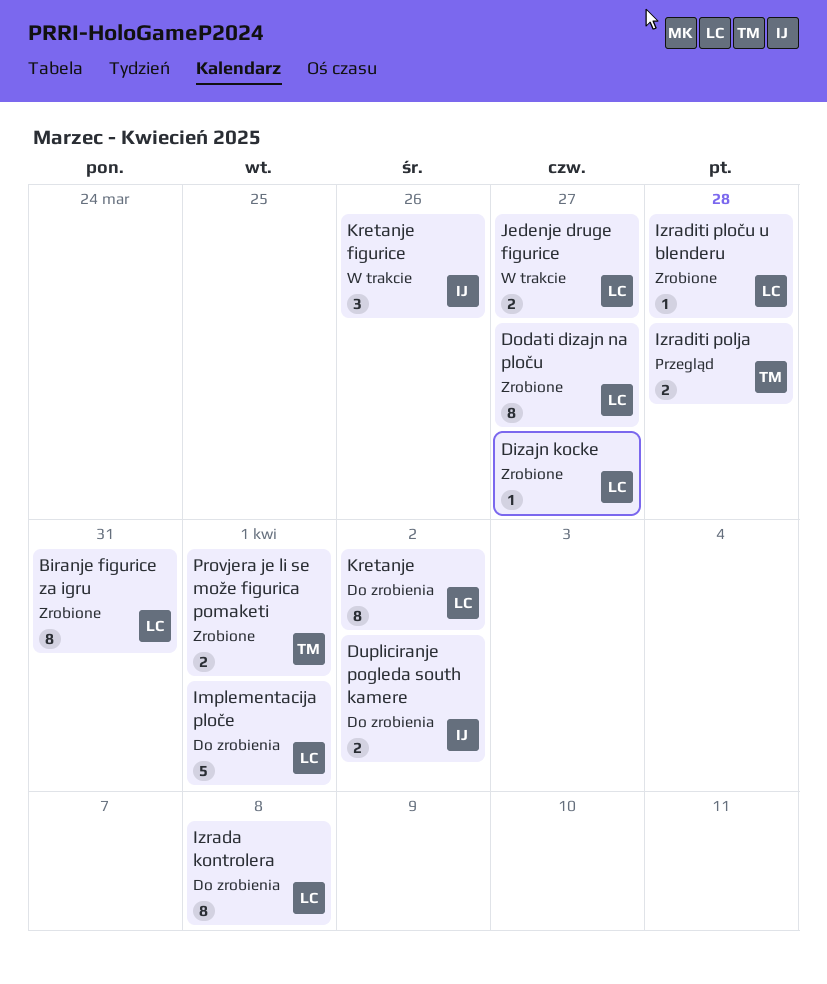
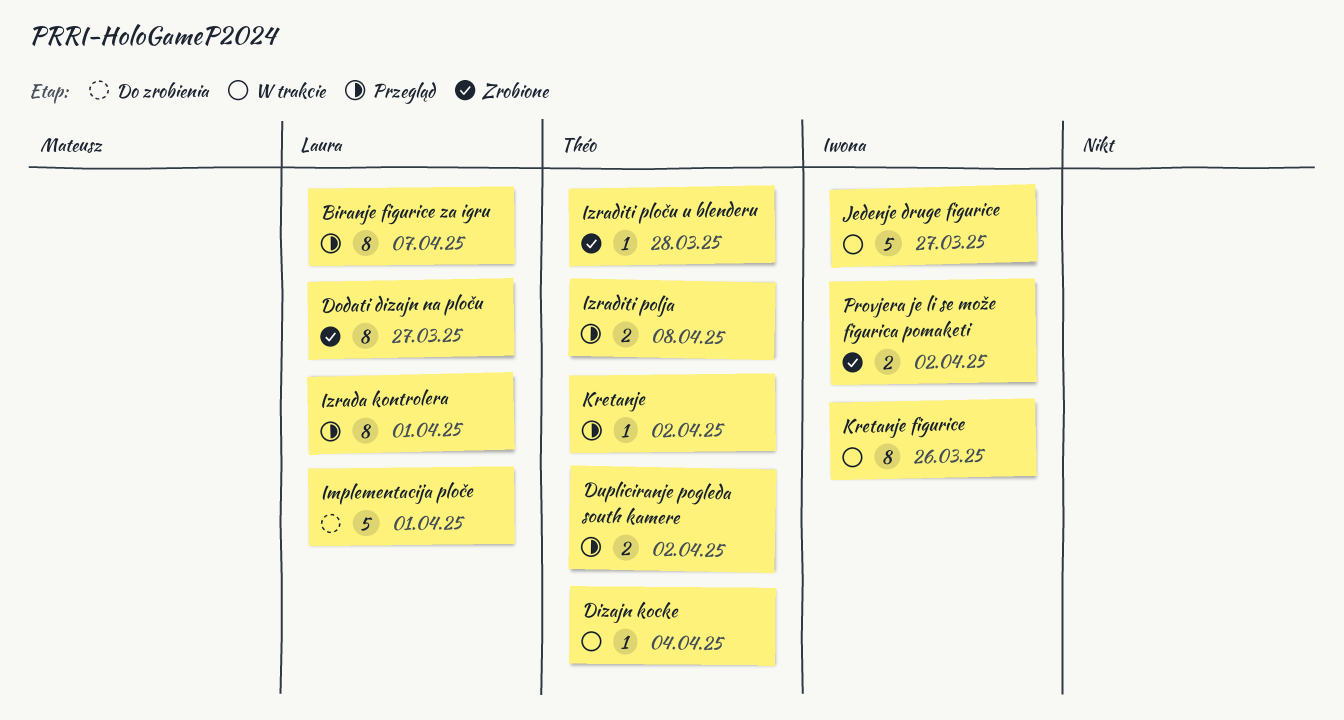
Biranje figurice za igru, status: Zrobione -> Przegląd
Biranje figurice za igru, due: Mar 31 -> Apr 7
Dizajn kocke, status: Zrobione -> W trakcie
Dizajn kocke, owner: Laura -> Théo
Dizajn kocke, due: Mar 27 -> Apr 4
Dupliciranje pogleda south kamere, status: Do zrobienia -> Przegląd
Dupliciranje pogleda south kamere, owner: Iwona -> Théo
Izrada kontrolera, status: Do zrobienia -> Przegląd
Izrada kontrolera, due: Apr 8 -> Apr 1
Izraditi ploču u blenderu, owner: Laura -> Théo
Izraditi polja, due: Mar 28 -> Apr 8
Jedenje druge figurice, owner: Laura -> Iwona
Jedenje druge figurice, estimate: 2 -> 5
Kretanje, status: Do zrobienia -> Przegląd
Kretanje, owner: Laura -> Théo
Kretanje, estimate: 8 -> 1
Kretanje figurice, estimate: 3 -> 8
Provjera je li se može figurica pomaketi, owner: Théo -> Iwona
Provjera je li se može figurica pomaketi, due: Apr 1 -> Apr 2

